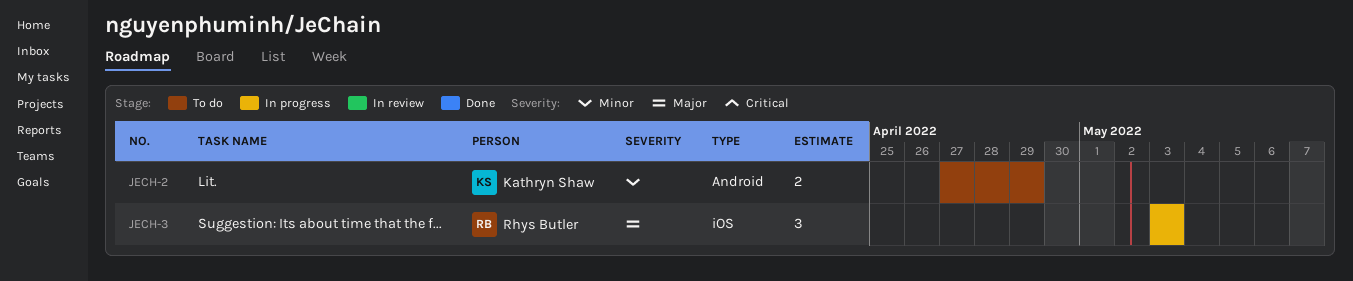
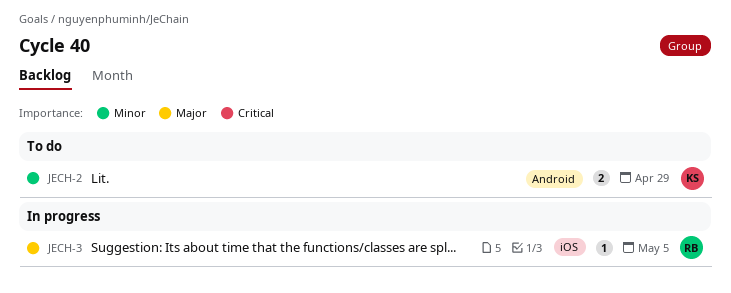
JECH-3, estimate: 3 -> 1
JECH-3, due: May 3 -> May 5

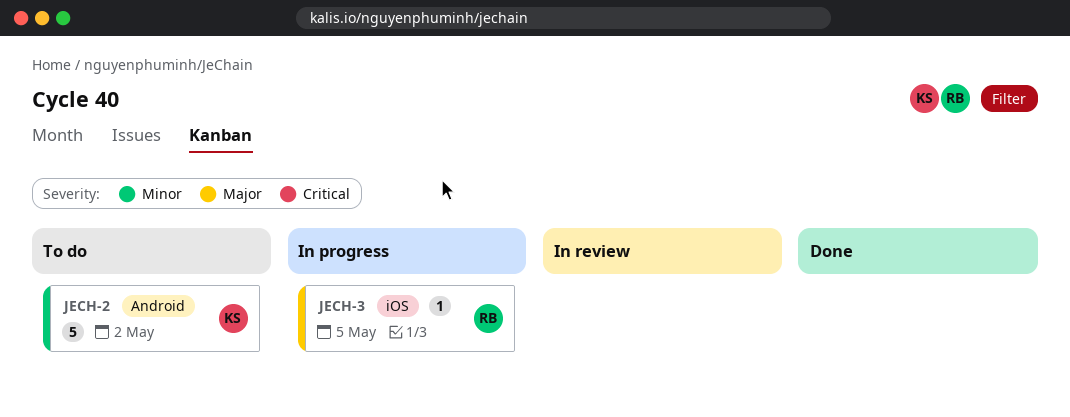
JECH-2, estimate: 2 -> 5
JECH-2, due: Apr 29 -> May 2

